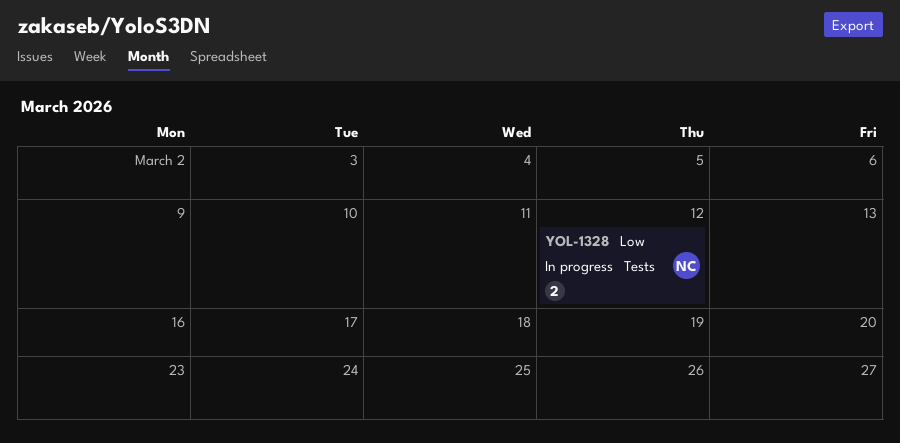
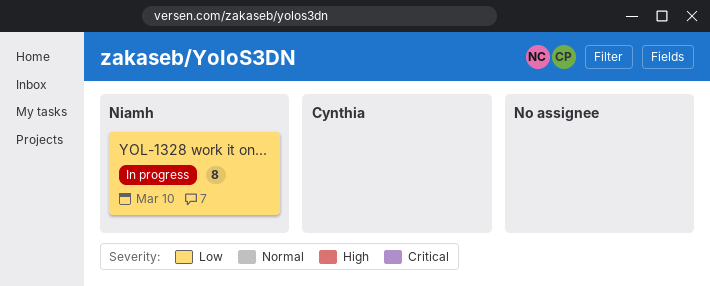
YOL-1328, estimate: 2 -> 8
YOL-1328, due: Mar 12 -> Mar 10

